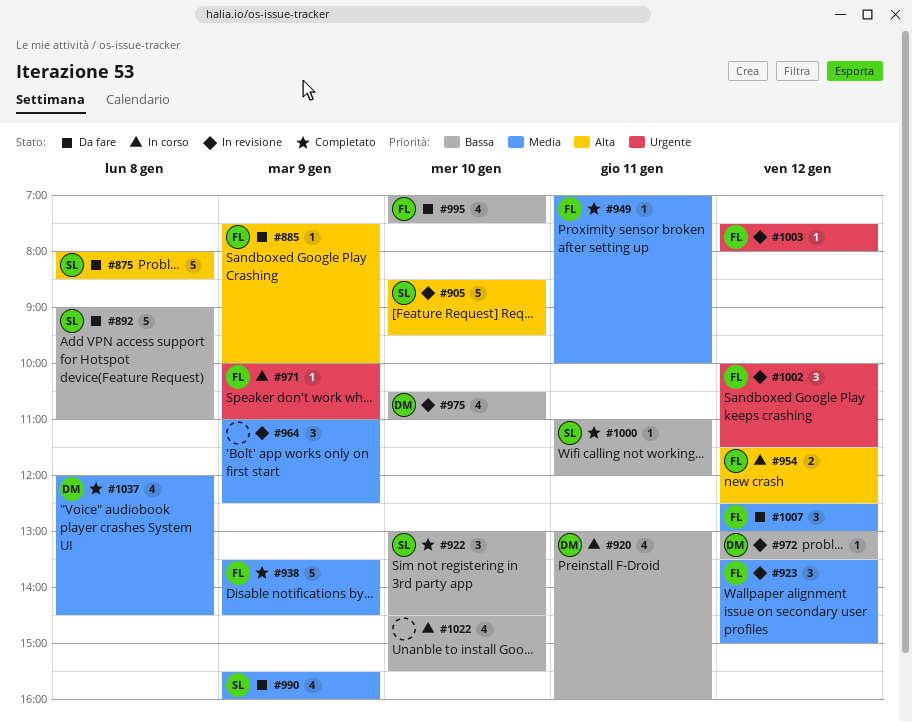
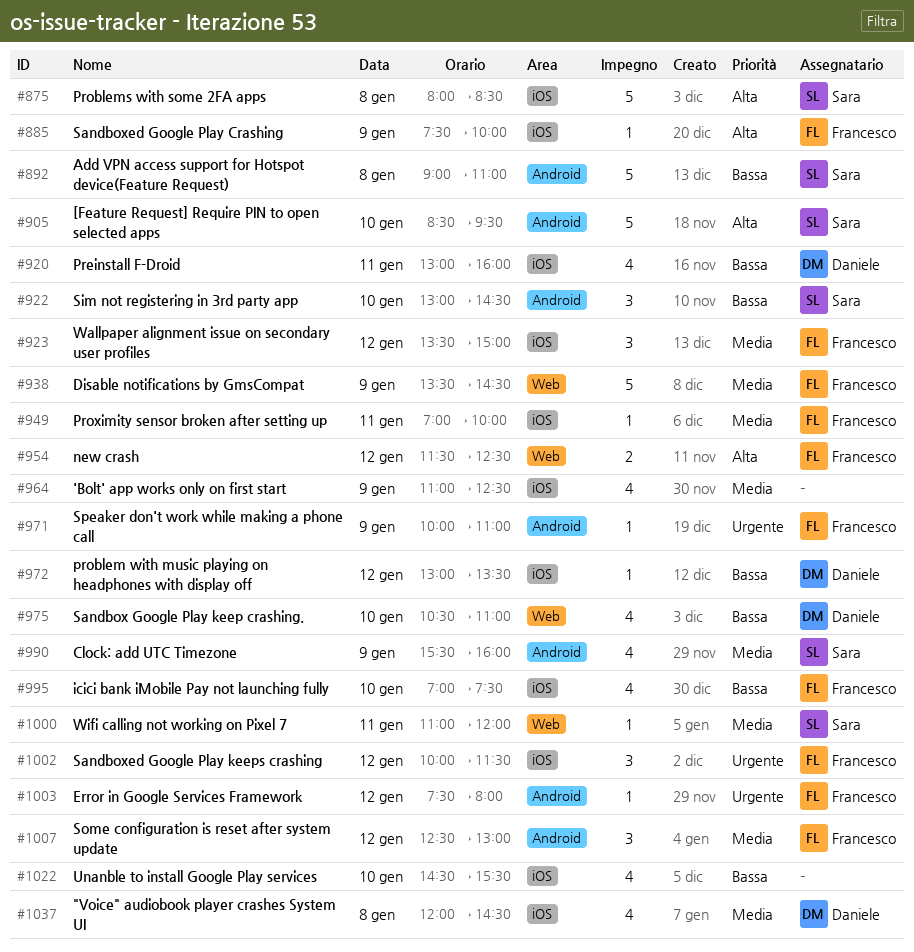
#964, estimate: 3 -> 4
#1000, priority: Bassa -> Media

